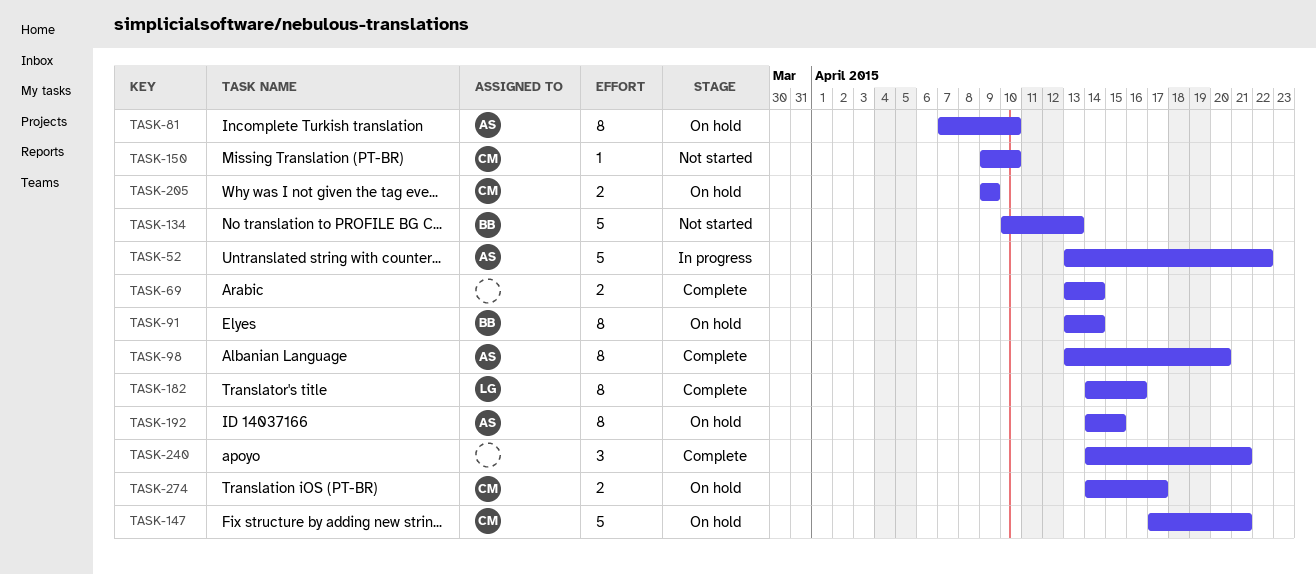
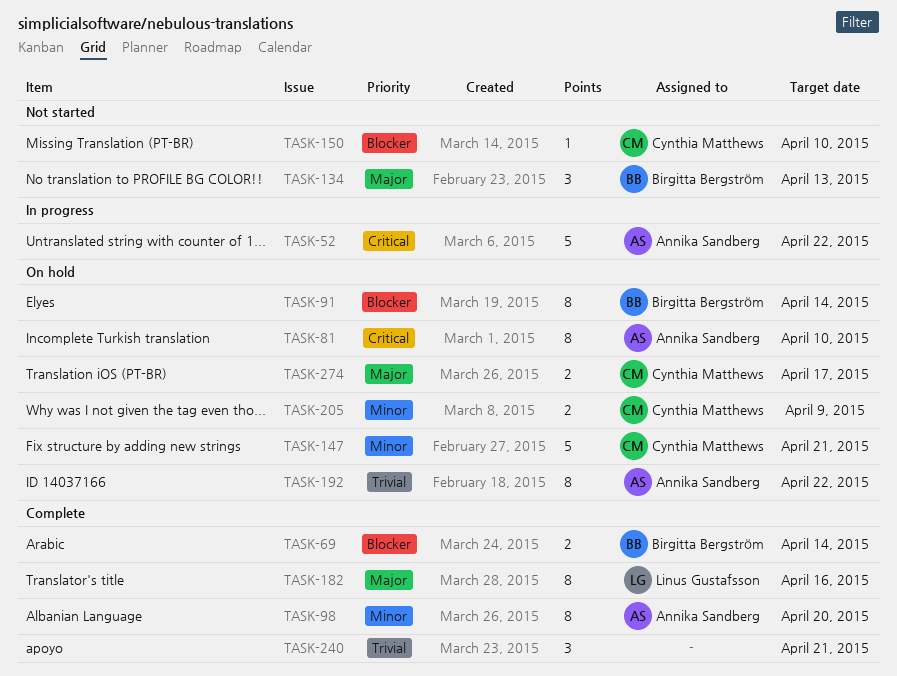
TASK-69, owner: none -> Birgitta Bergström
TASK-134, estimate: 5 -> 3
TASK-192, due: Apr 15 -> Apr 22

